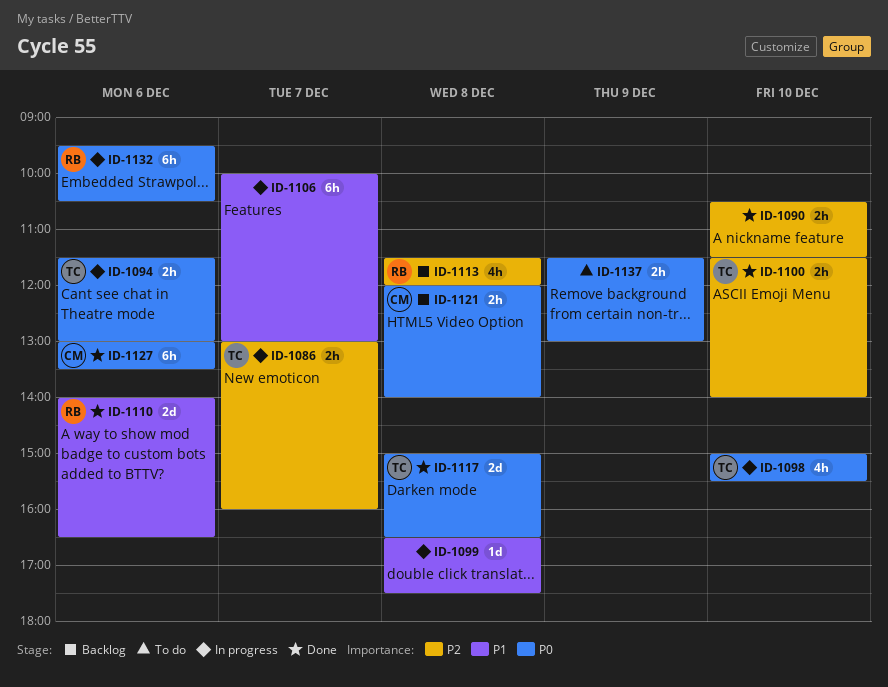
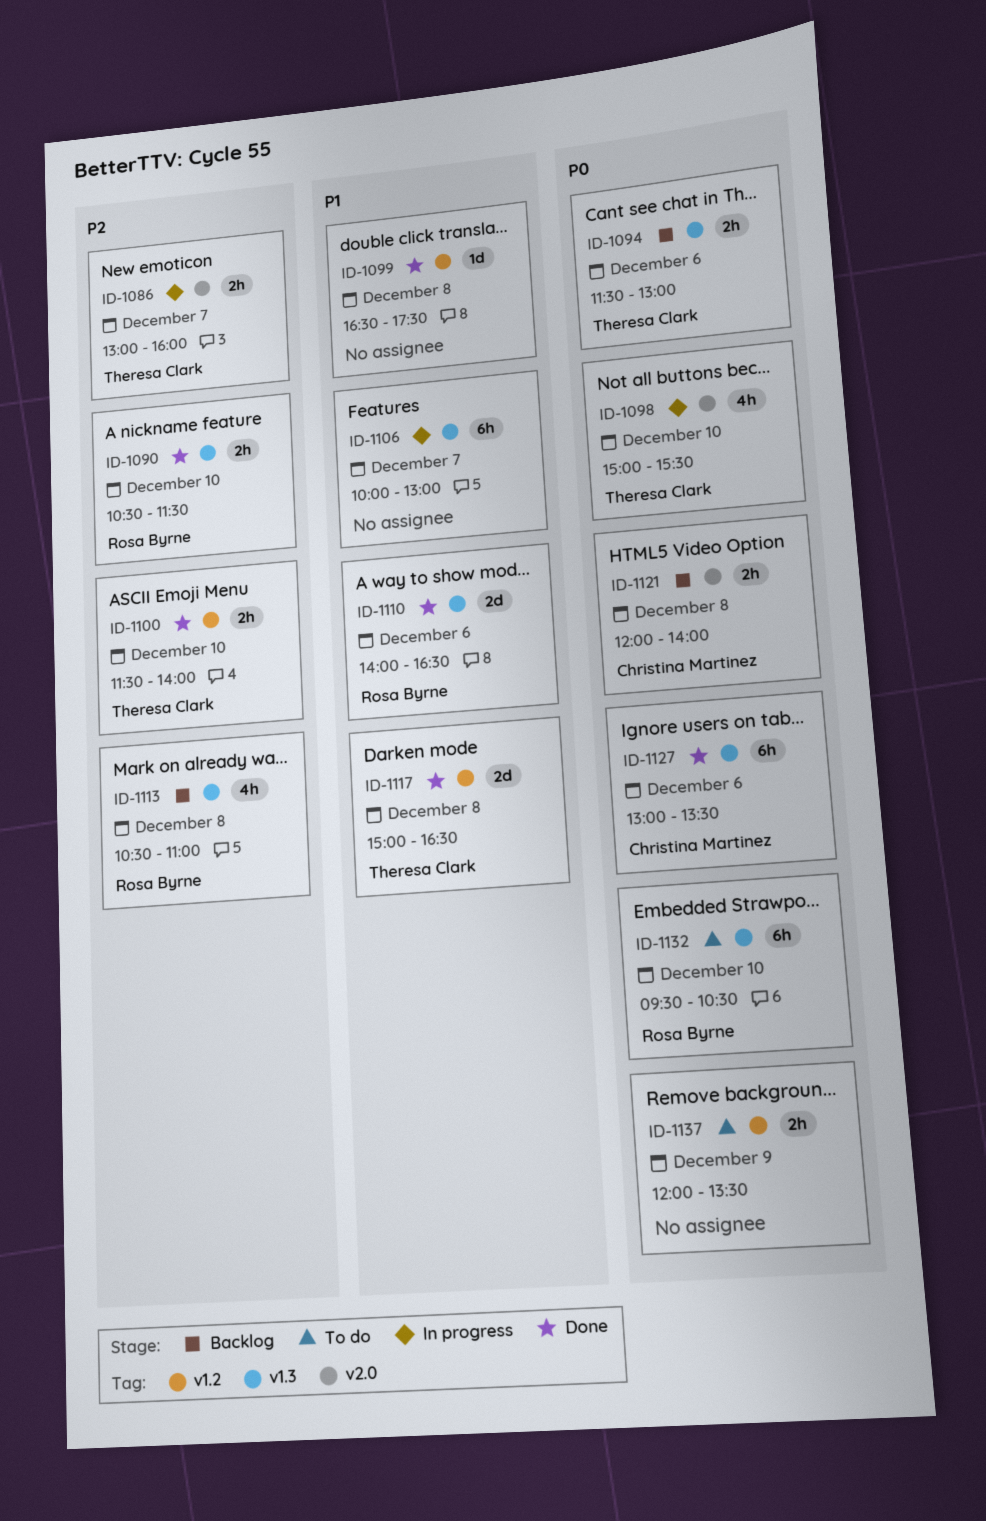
ID-1090, owner: none -> Rosa Byrne
ID-1094, status: In progress -> Backlog
ID-1099, status: In progress -> Done
ID-1113, begins: 11:30 -> 10:30
ID-1113, ends: 12:00 -> 11:00
ID-1117, priority: P0 -> P1
ID-1132, status: In progress -> To do
ID-1132, day: Dec 6 -> Dec 10
ID-1137, begins: 11:30 -> 12:00
ID-1137, ends: 13:00 -> 13:30

